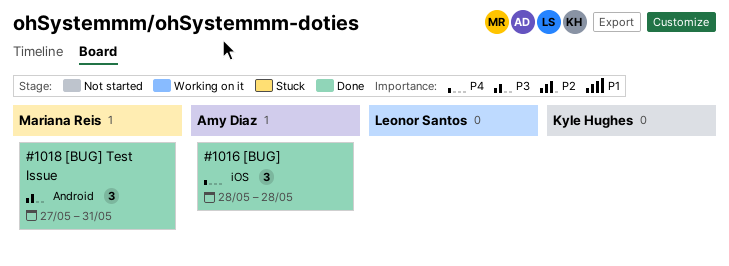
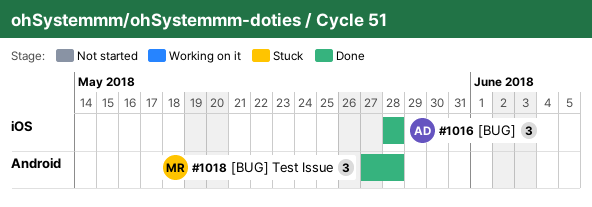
#1018, due: May 31 -> May 28

